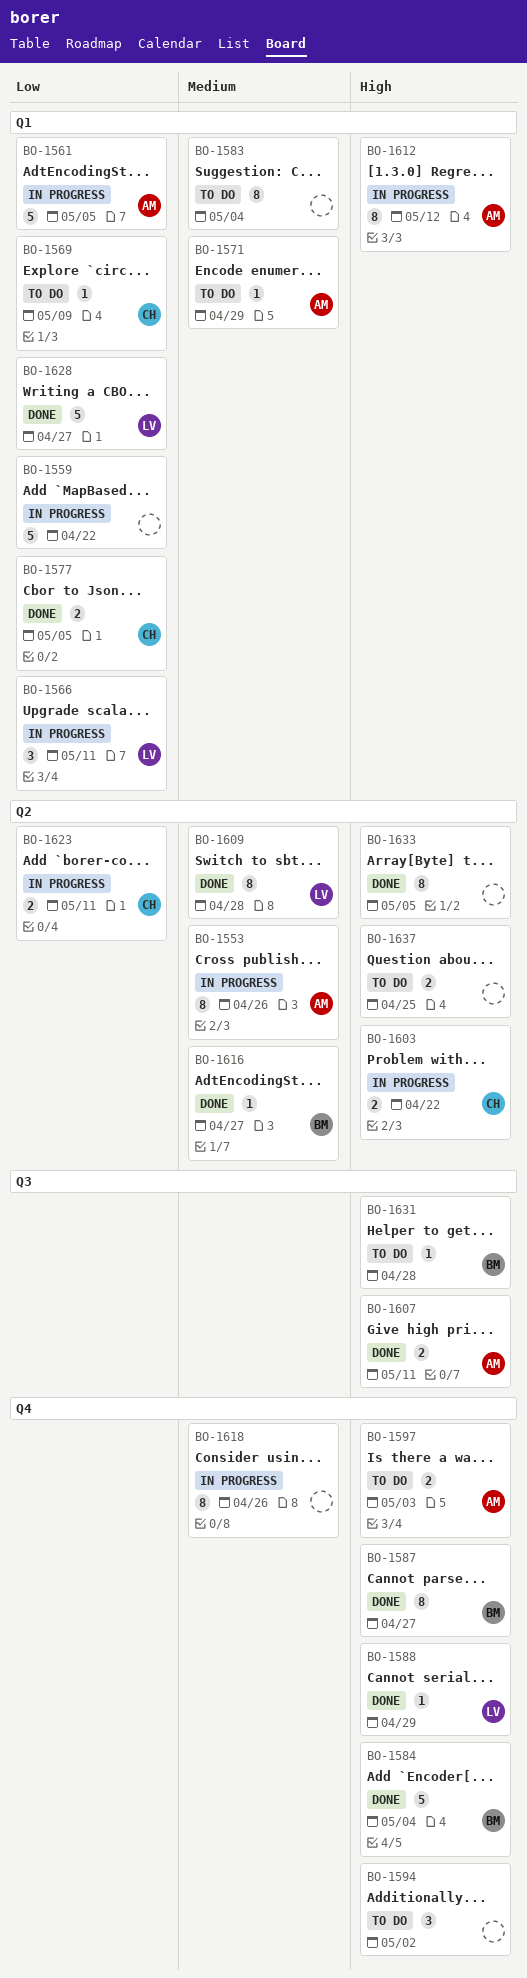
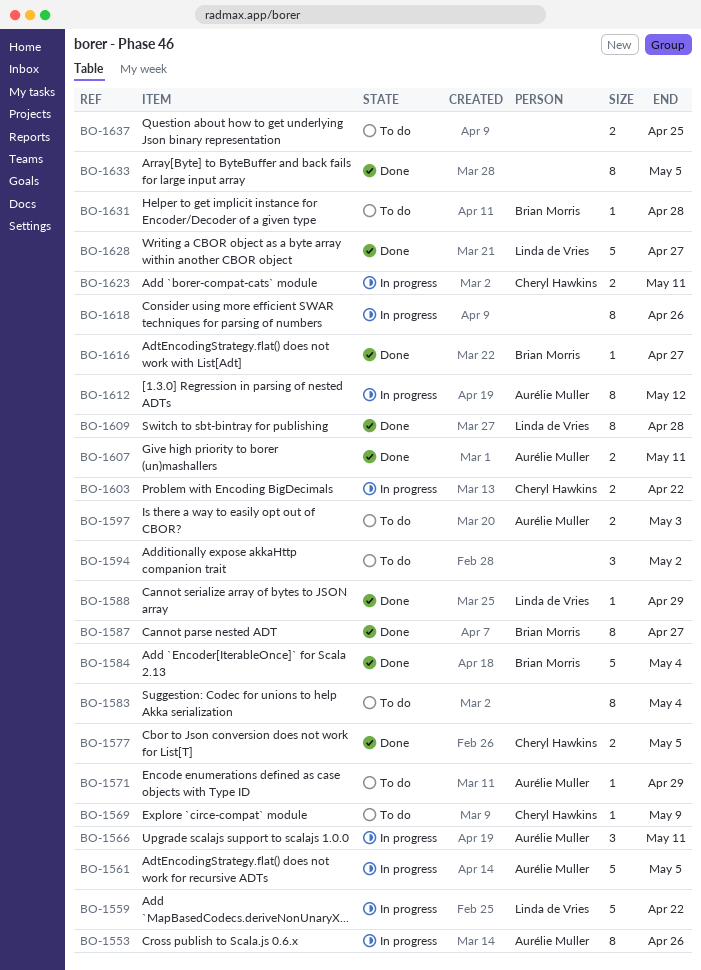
BO-1559, owner: none -> Linda de Vries
BO-1566, owner: Linda de Vries -> Aurélie Muller

